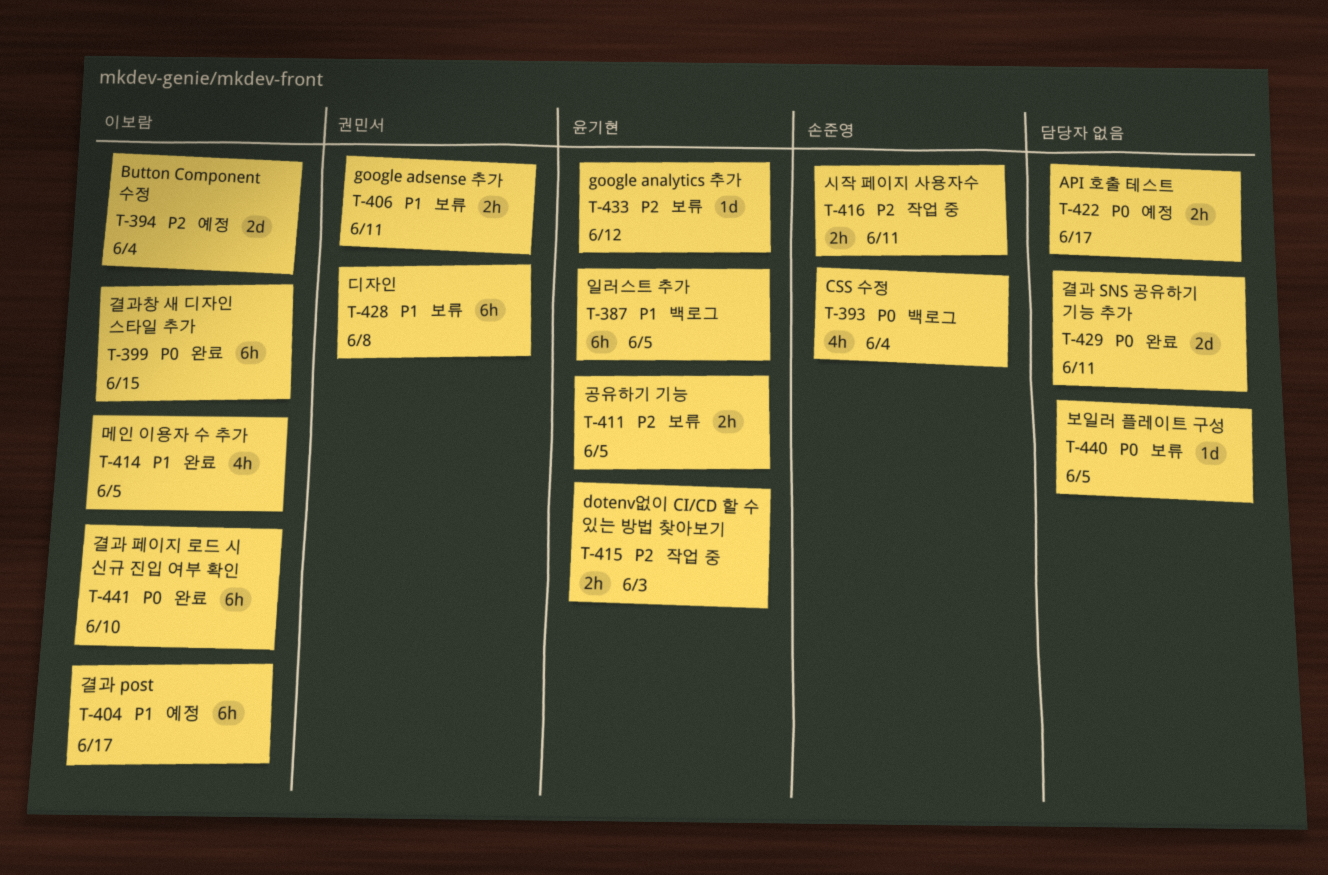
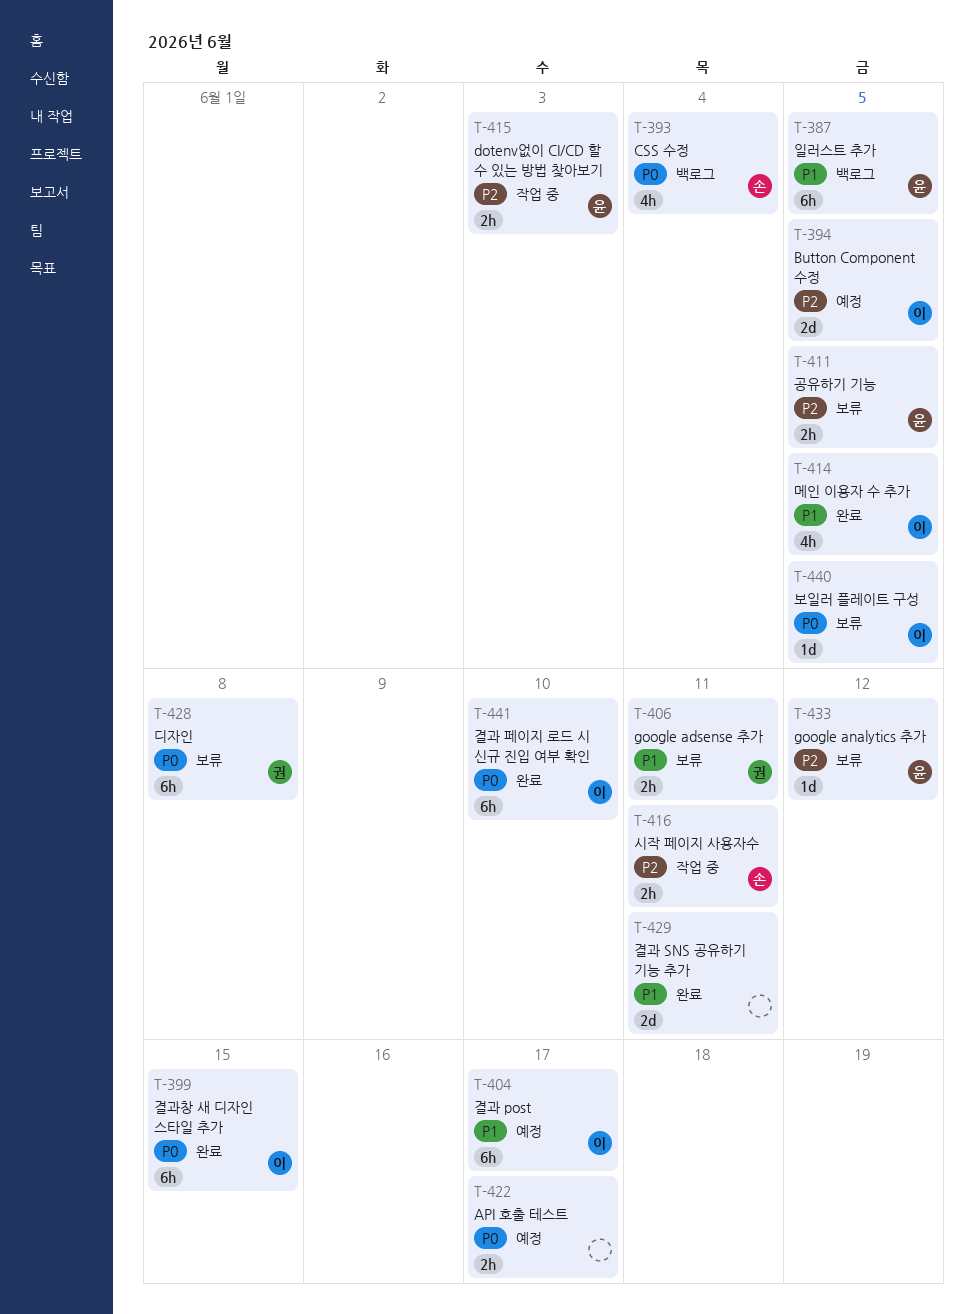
T-394, due: Jun 4 -> Jun 5
T-428, priority: P1 -> P0
T-429, priority: P0 -> P1
T-440, owner: none -> 이보람

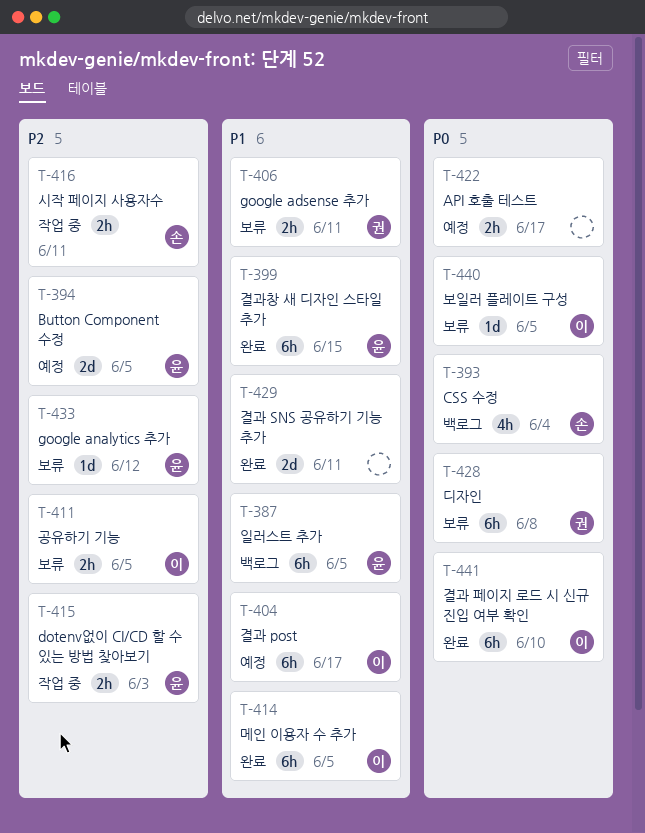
T-394, owner: 이 -> 윤
T-399, owner: 이 -> 윤
T-399, priority: P0 -> P1
T-411, owner: 윤 -> 이
T-414, estimate: 4h -> 6h

